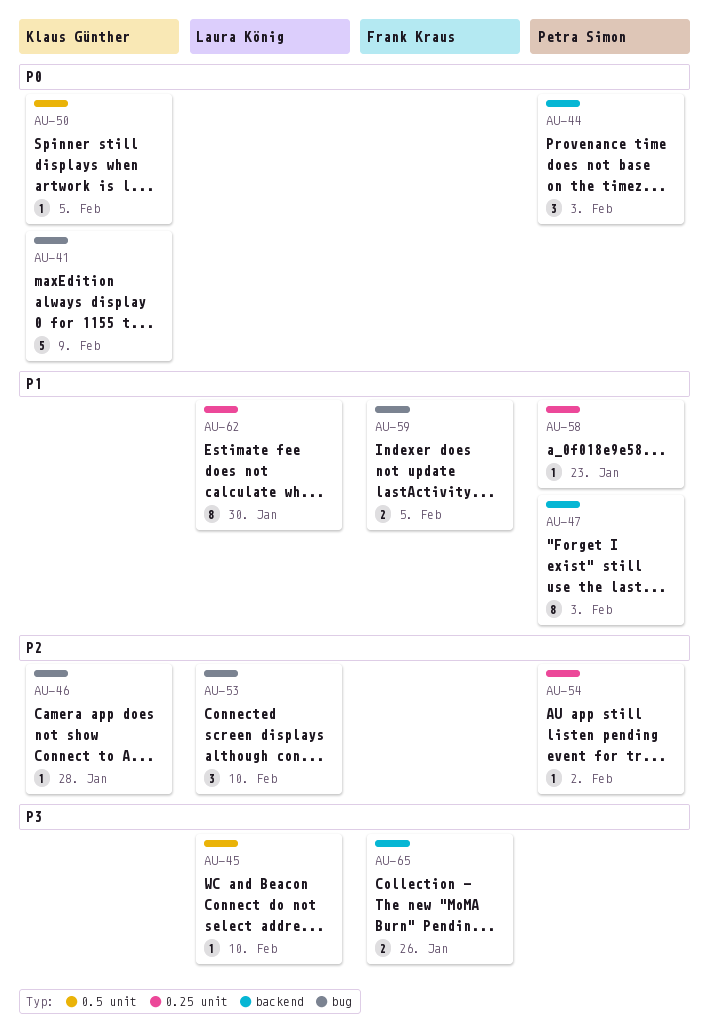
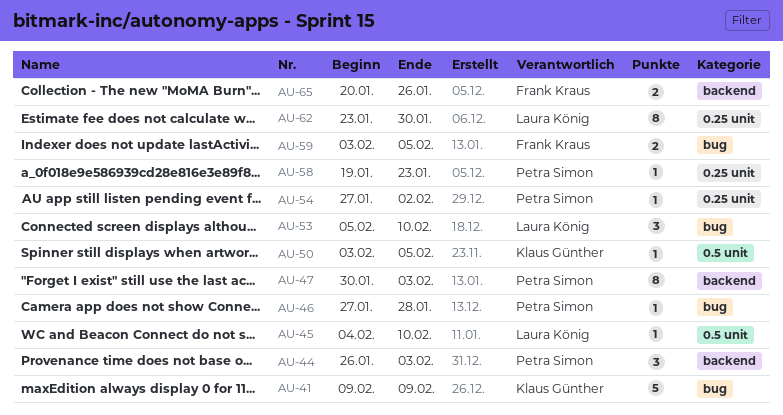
AU-46, owner: Klaus Günther -> Petra Simon

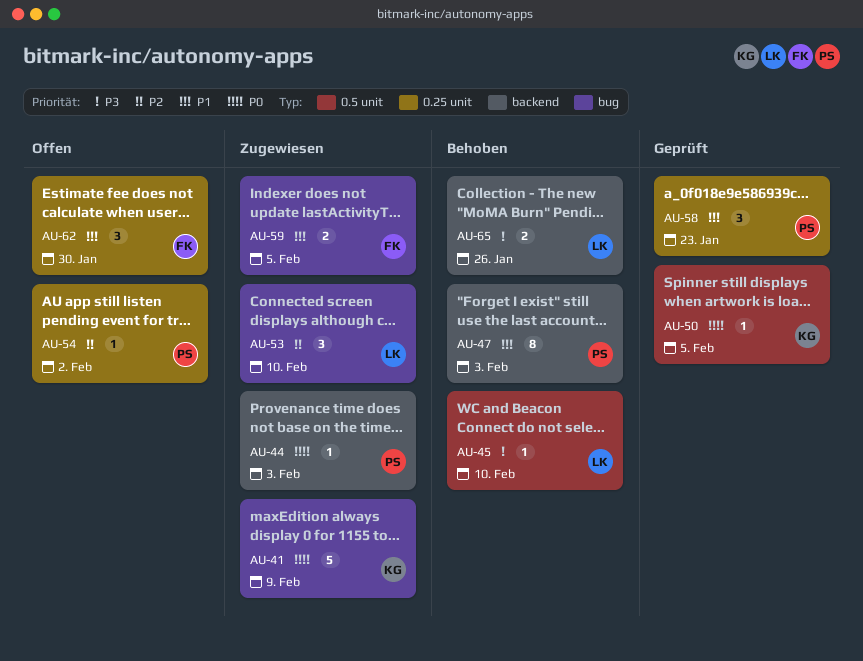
AU-44, estimate: 3 -> 1
AU-46: present -> none
AU-58, estimate: 1 -> 3
AU-62, owner: Laura König -> Frank Kraus
AU-62, estimate: 8 -> 3
AU-65, owner: Frank Kraus -> Laura König

